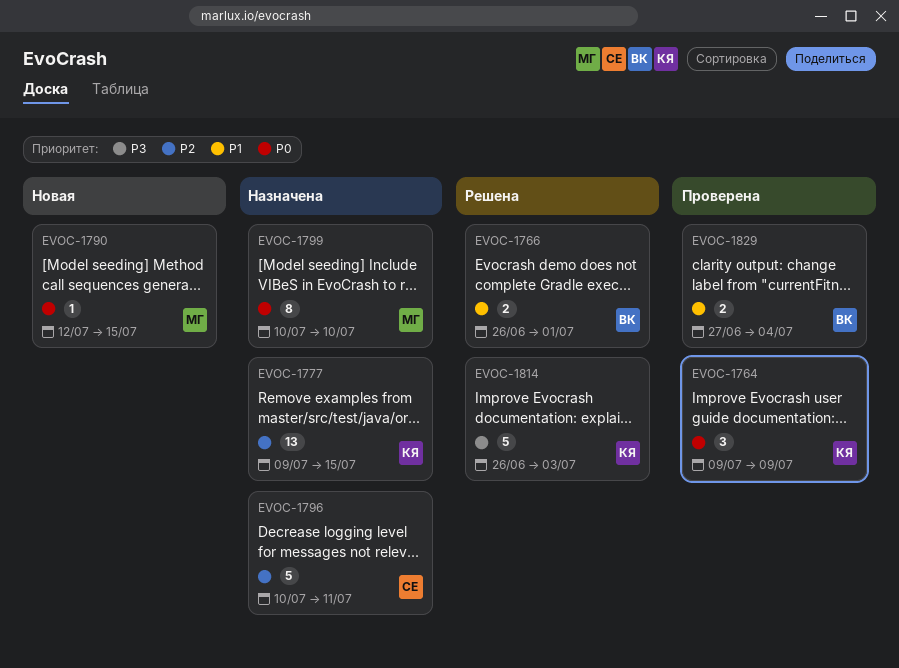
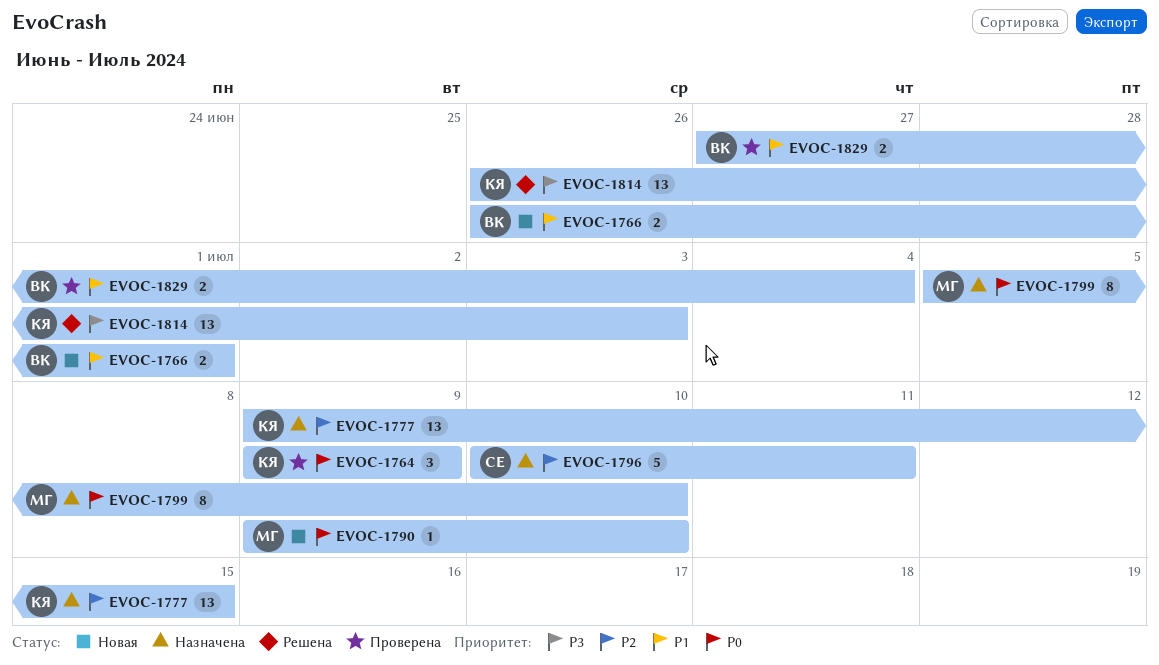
EVOC-1766, status: Решена -> Новая
EVOC-1790, start: Jul 12 -> Jul 9
EVOC-1790, due: Jul 15 -> Jul 10
EVOC-1799, start: Jul 10 -> Jul 5
EVOC-1814, estimate: 5 -> 13

